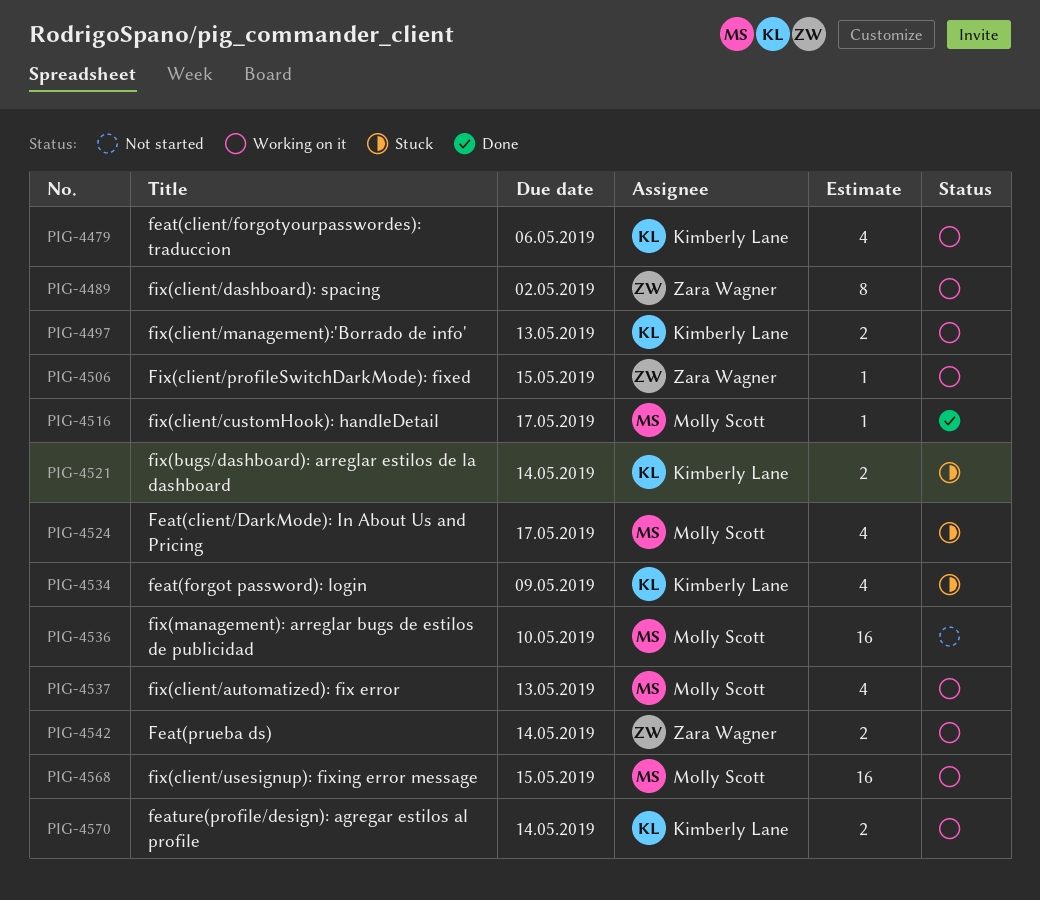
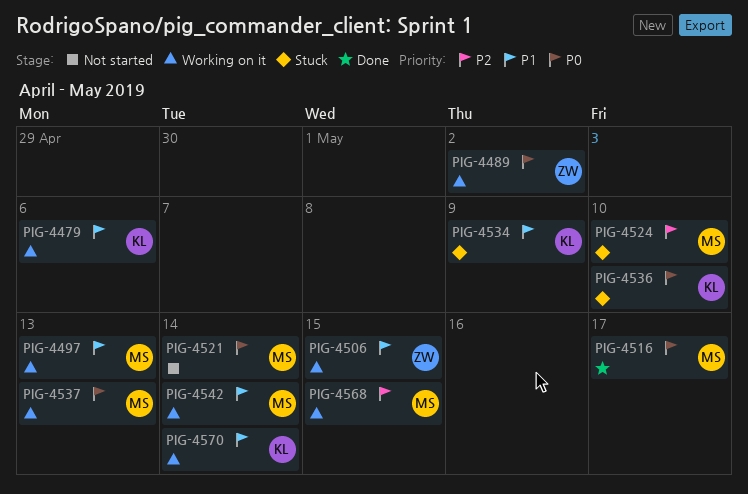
PIG-4497, owner: Kimberly Lane -> Molly Scott
PIG-4521, status: Stuck -> Not started
PIG-4521, owner: Kimberly Lane -> Molly Scott
PIG-4524, due: May 17 -> May 10
PIG-4536, status: Not started -> Stuck
PIG-4536, owner: Molly Scott -> Kimberly Lane
PIG-4542, owner: Zara Wagner -> Molly Scott

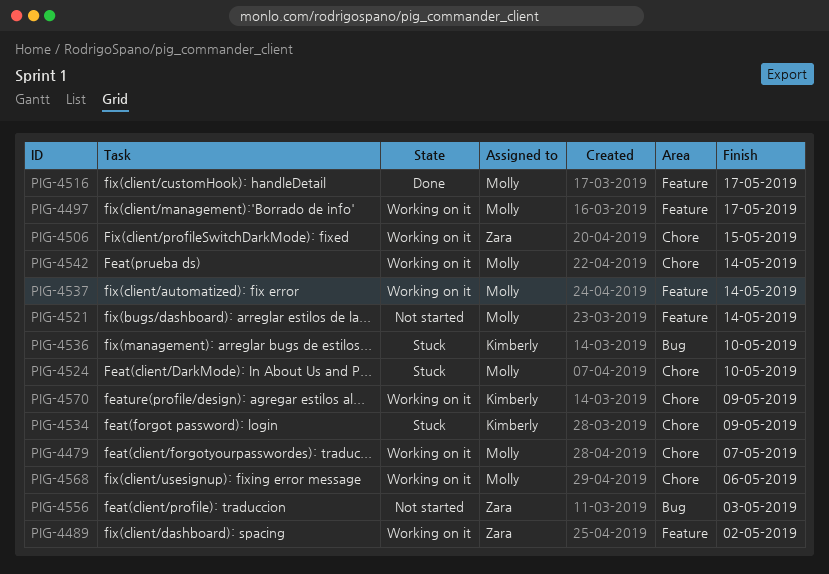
PIG-4479, owner: Kimberly -> Molly
PIG-4479, due: May 6 -> May 7
PIG-4497, due: May 13 -> May 17
PIG-4537, due: May 13 -> May 14
PIG-4556: none -> present
PIG-4568, due: May 15 -> May 6
PIG-4570, due: May 14 -> May 9

